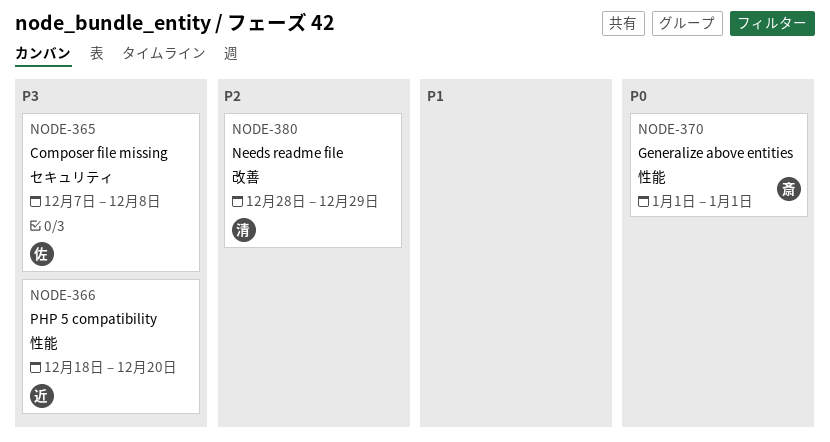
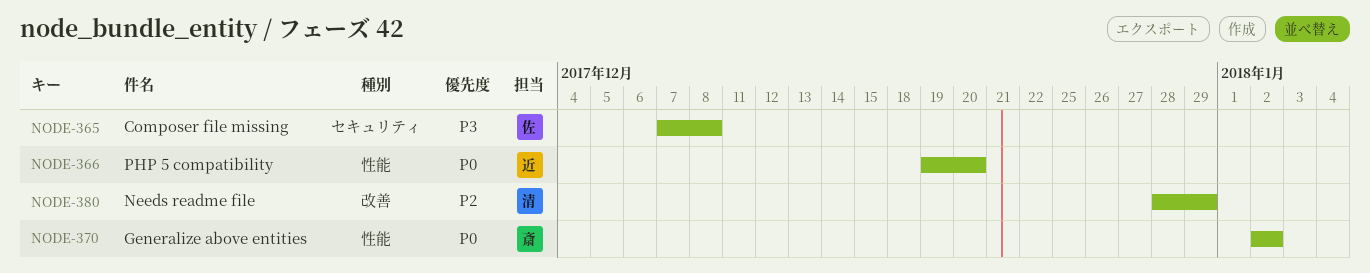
NODE-366, priority: P3 -> P0
NODE-366, start: Dec 18 -> Dec 19
NODE-370, start: Jan 1 -> Jan 2
NODE-370, due: Jan 1 -> Jan 2

